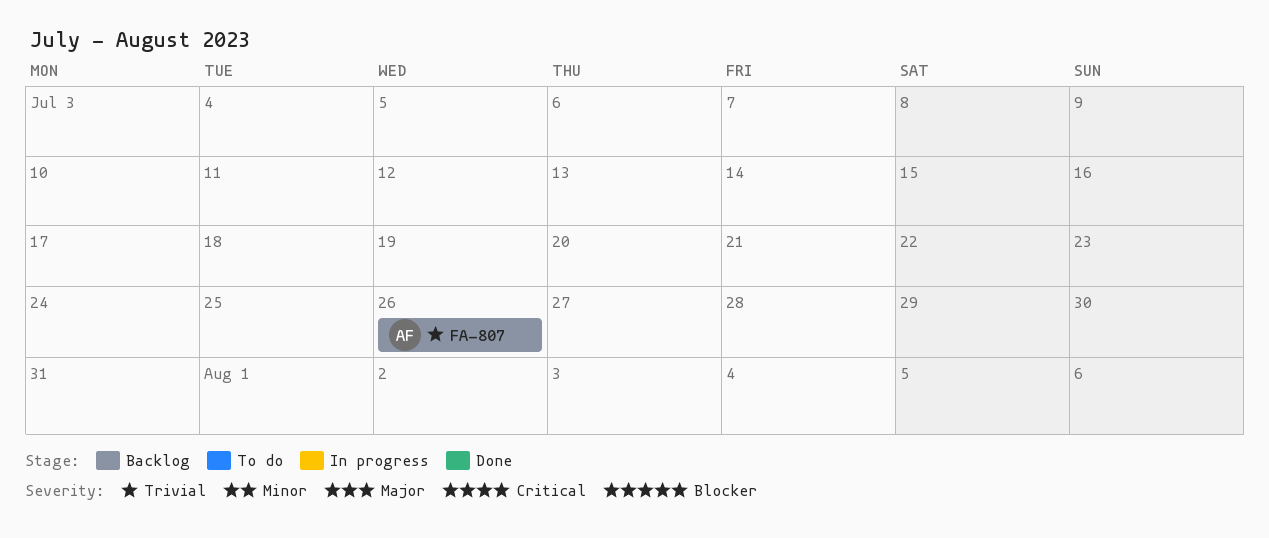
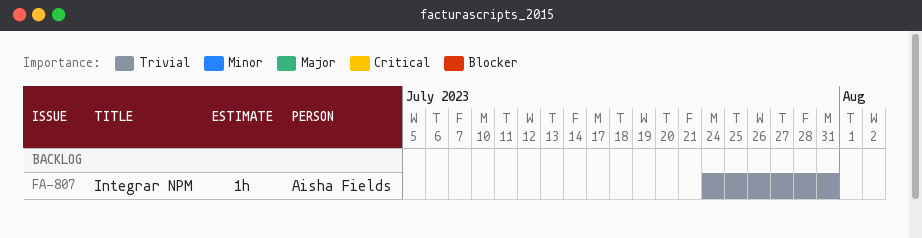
FA-807, start: Jul 26 -> Jul 24
FA-807, due: Jul 26 -> Jul 31

